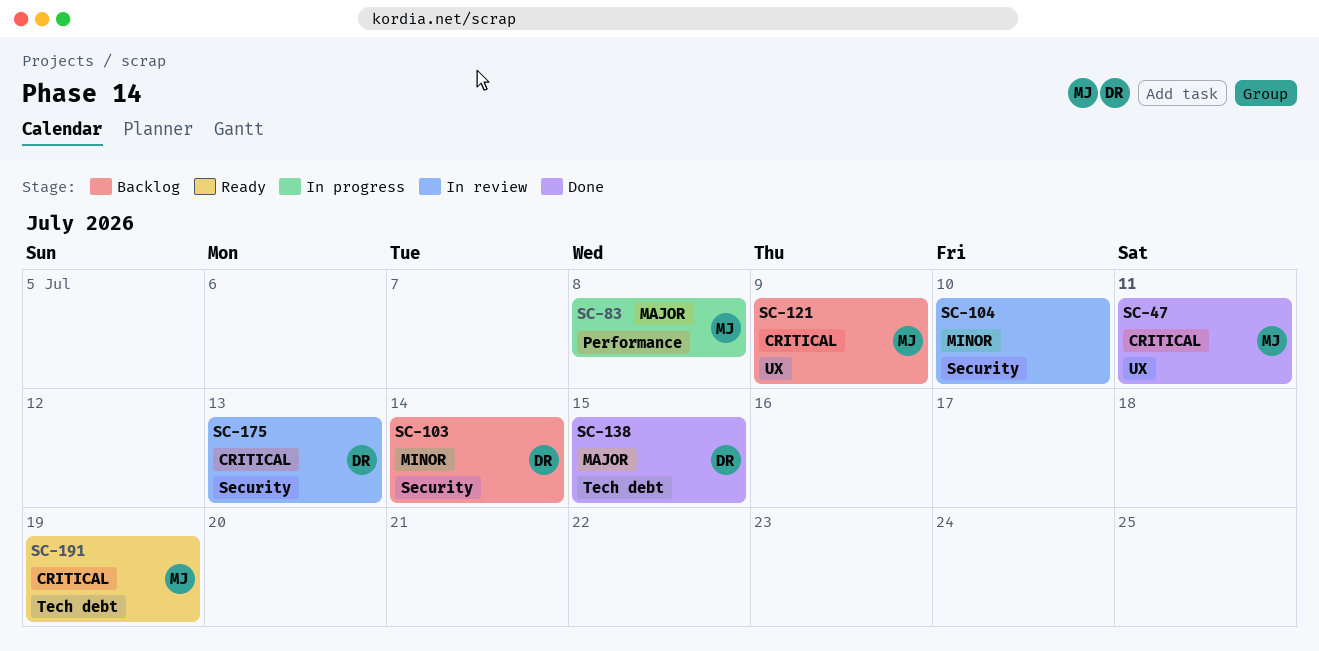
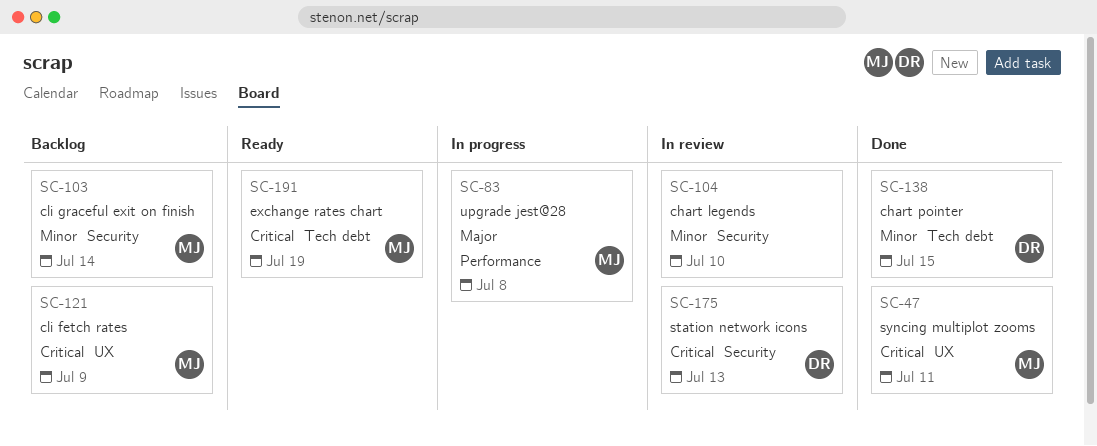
SC-103, owner: DR -> MJ
SC-138, priority: Major -> Minor

